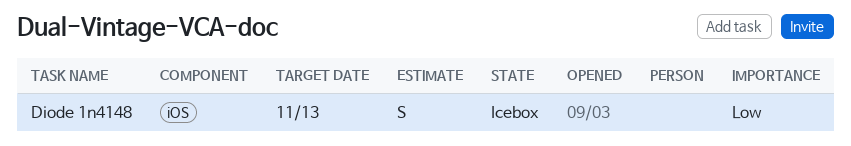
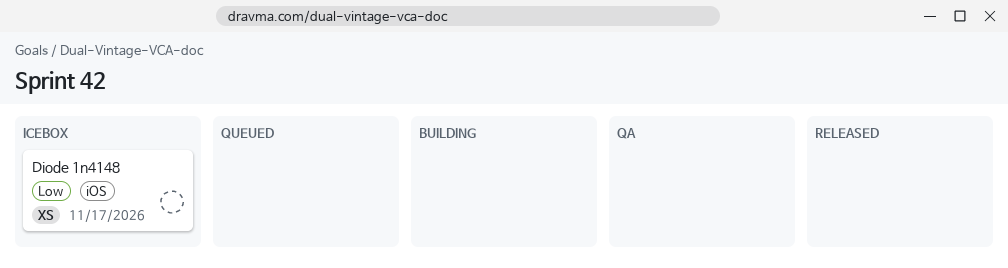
Diode 1n4148, estimate: S -> XS
Diode 1n4148, due: Nov 13 -> Nov 17

